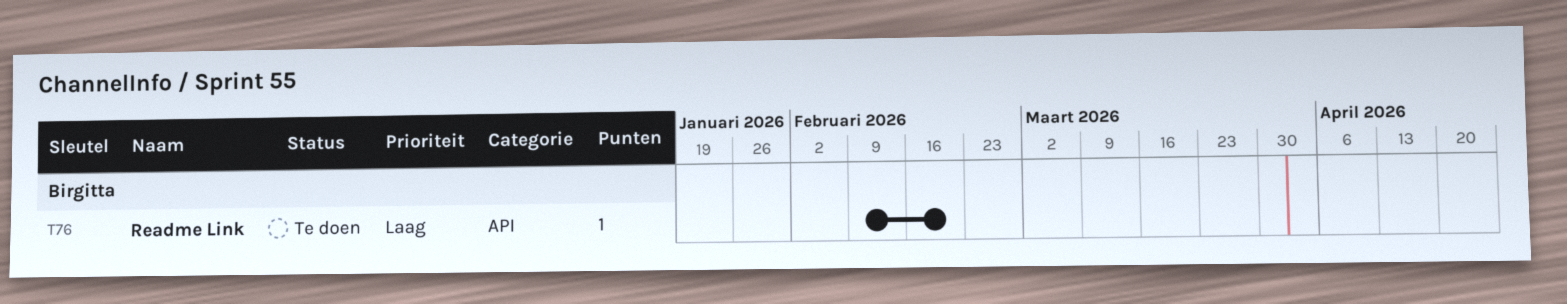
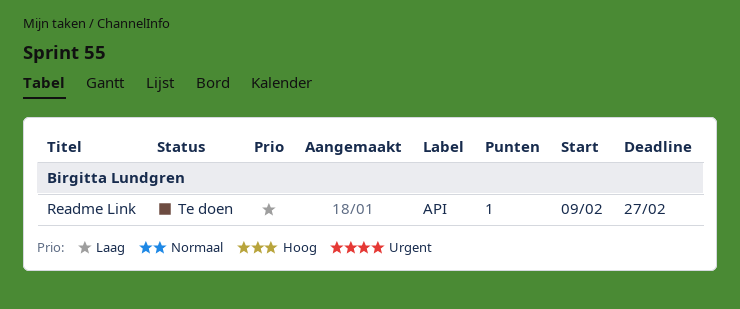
Readme Link, due: Feb 20 -> Feb 27

